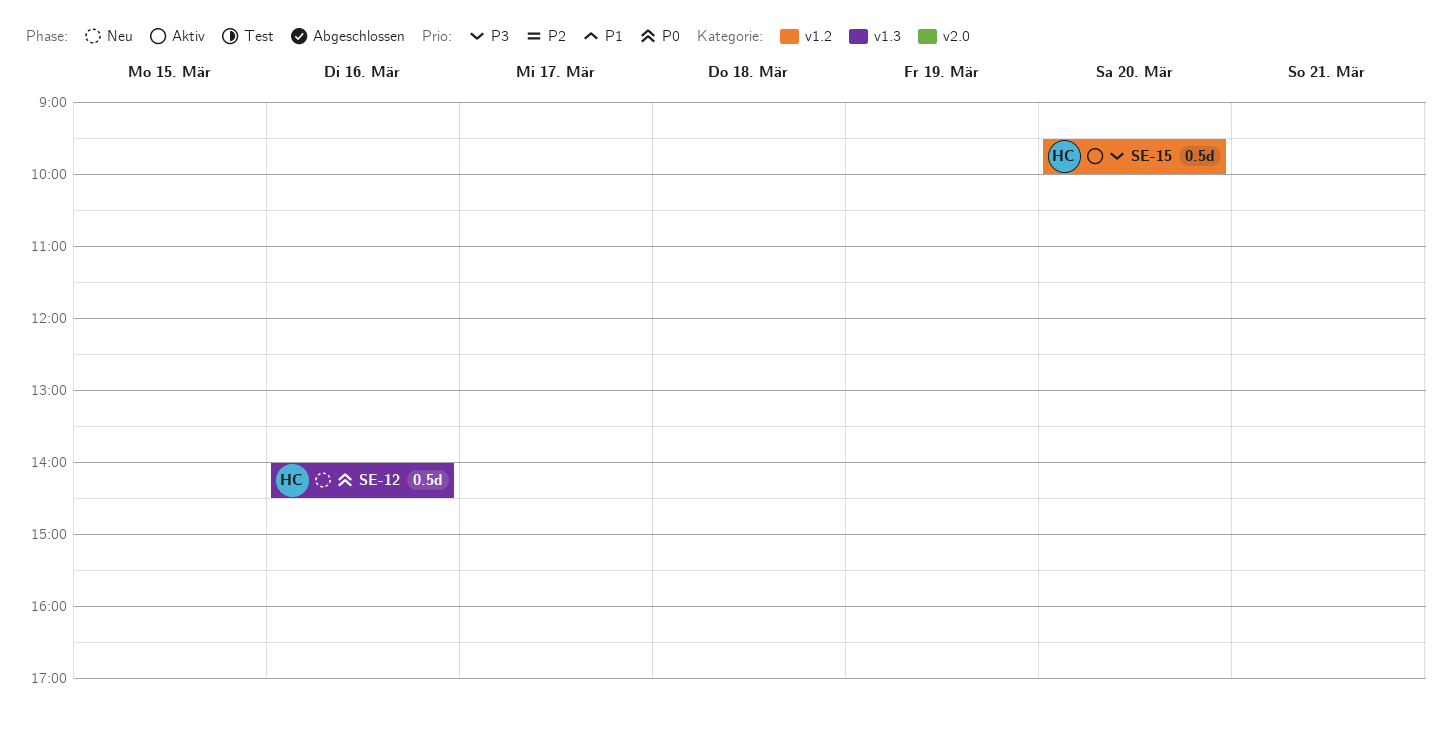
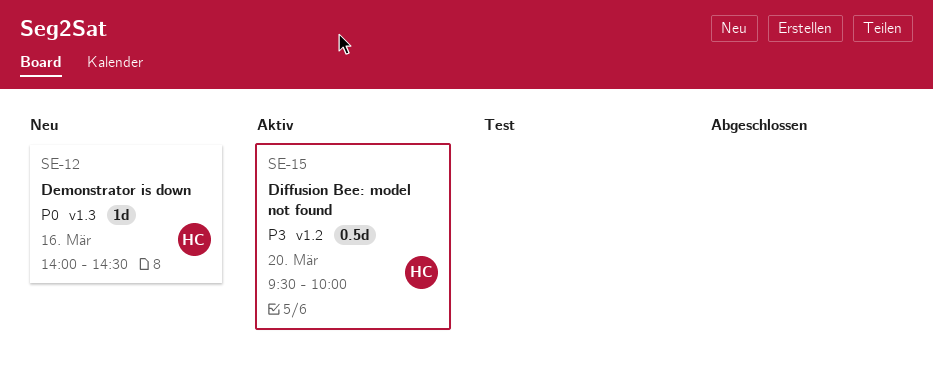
SE-12, estimate: 0.5d -> 1d

